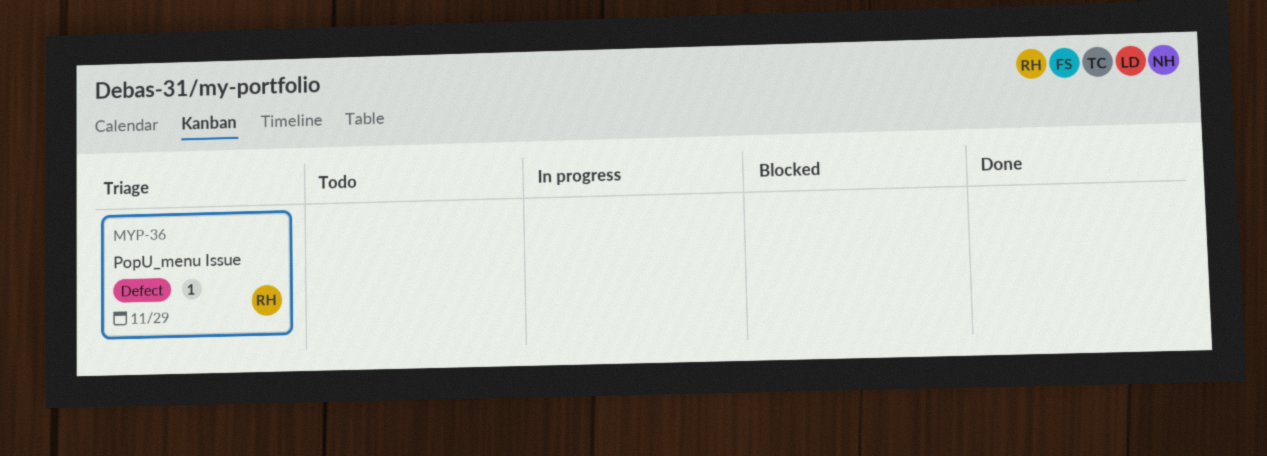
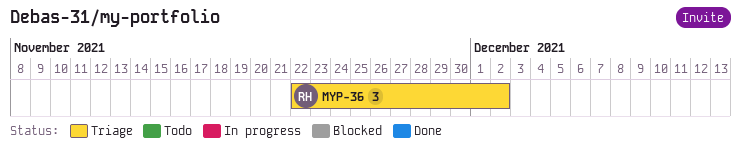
MYP-36, estimate: 1 -> 3
MYP-36, due: Nov 29 -> Dec 2

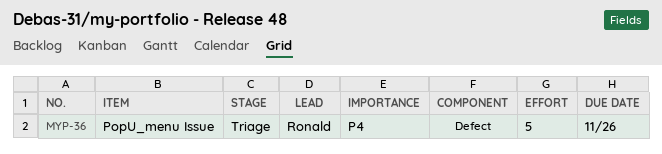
MYP-36, estimate: 3 -> 5
MYP-36, due: Dec 2 -> Nov 26

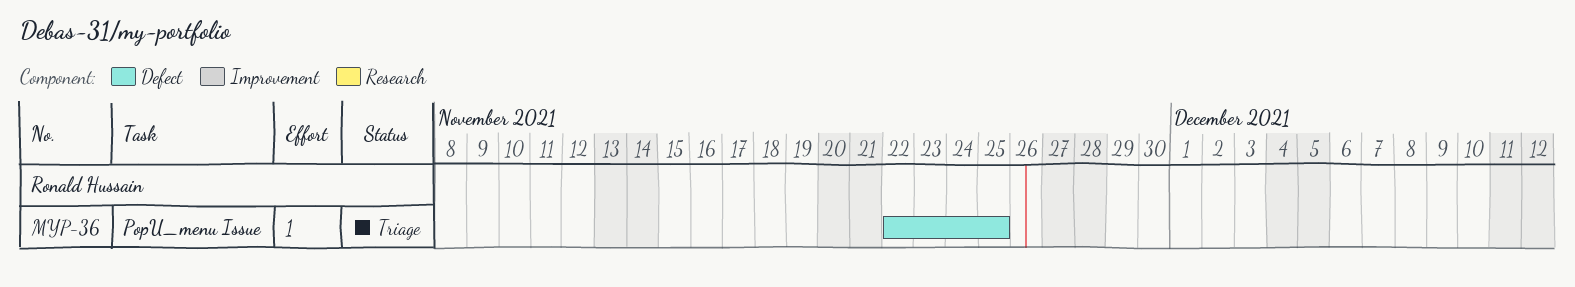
MYP-36, estimate: 5 -> 1
MYP-36, due: Nov 26 -> Nov 25

